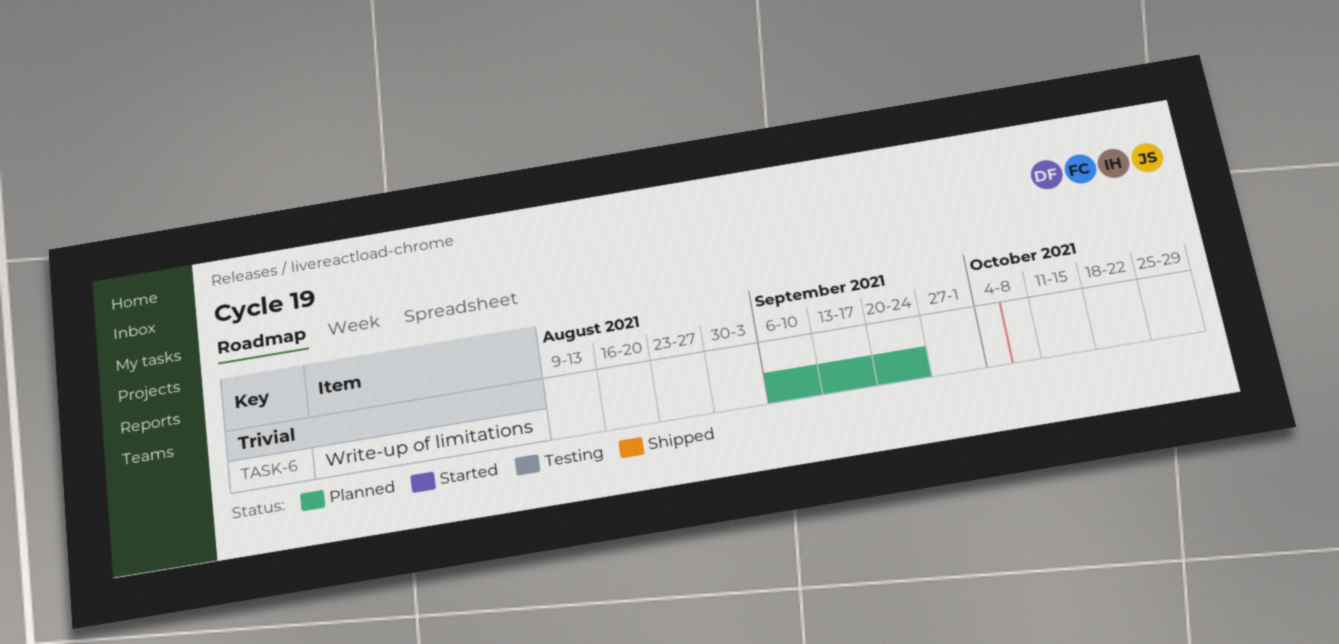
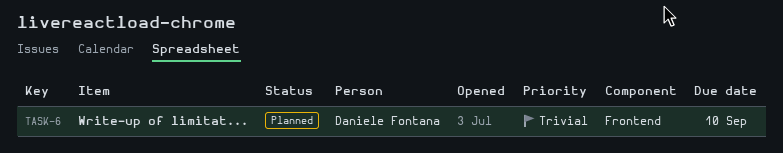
TASK-6, due: Sep 24 -> Sep 10

